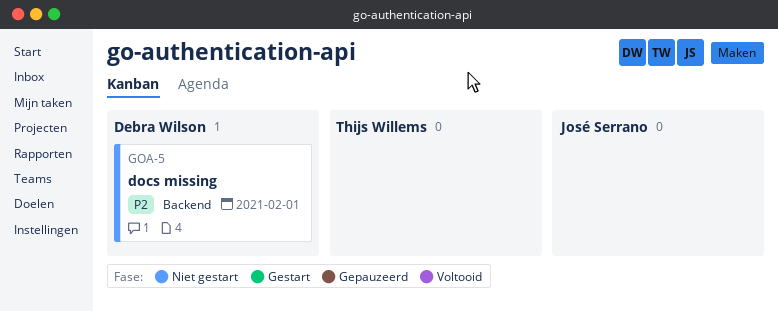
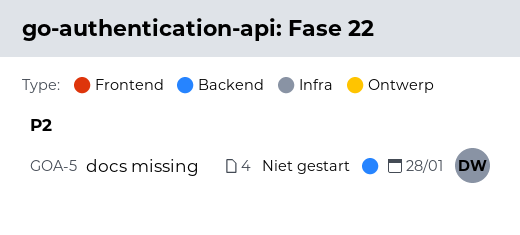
GOA-5, due: Feb 1 -> Jan 28

